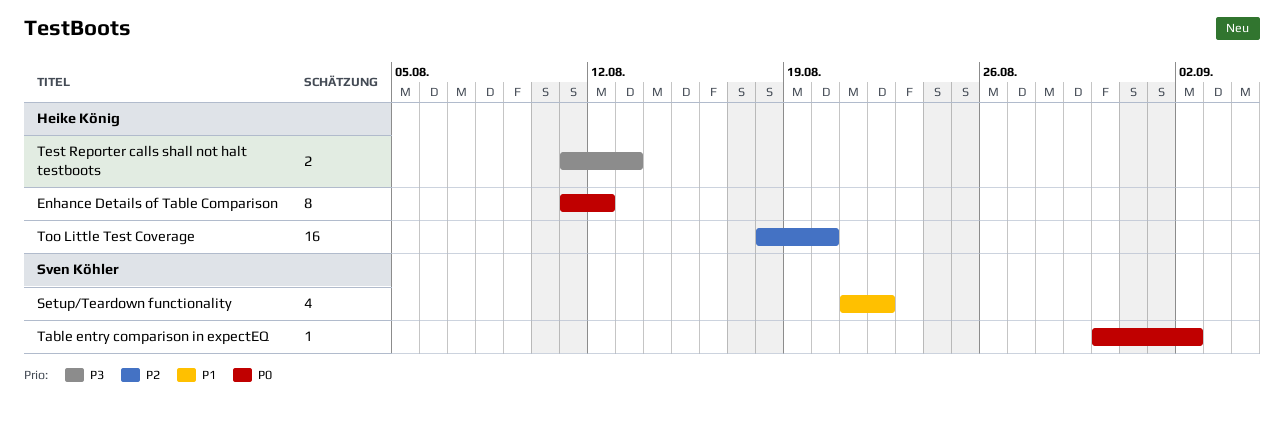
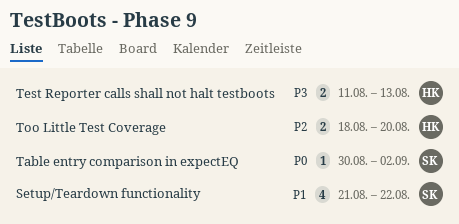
Enhance Details of Table Comparison: present -> none
Too Little Test Coverage, estimate: 16 -> 2

